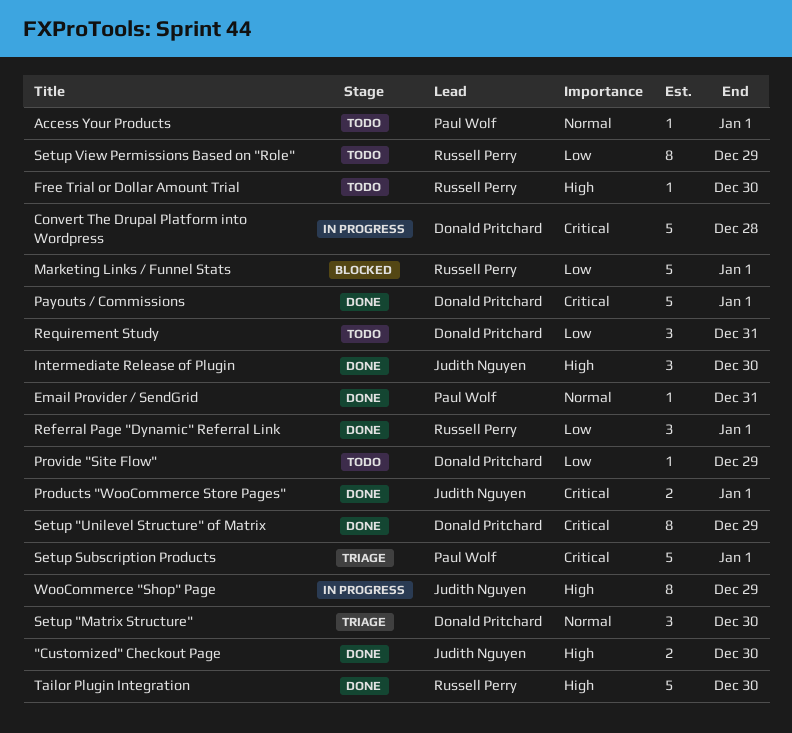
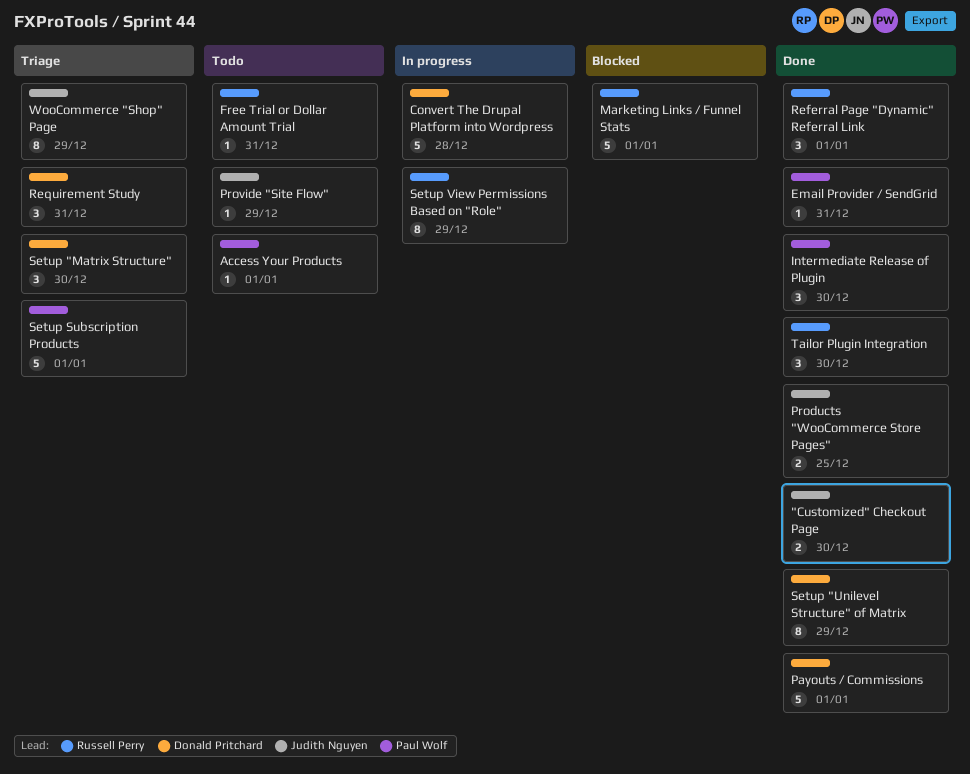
Free Trial or Dollar Amount Trial, due: Dec 30 -> Dec 31
Intermediate Release of Plugin, owner: Judith Nguyen -> Paul Wolf
Products "WooCommerce Store Pages", due: Jan 1 -> Dec 25
Provide "Site Flow", owner: Donald Pritchard -> Judith Nguyen
Requirement Study, status: Todo -> Triage
Setup View Permissions Based on "Role", status: Todo -> In progress
Tailor Plugin Integration, estimate: 5 -> 3
WooCommerce "Shop" Page, status: In progress -> Triage

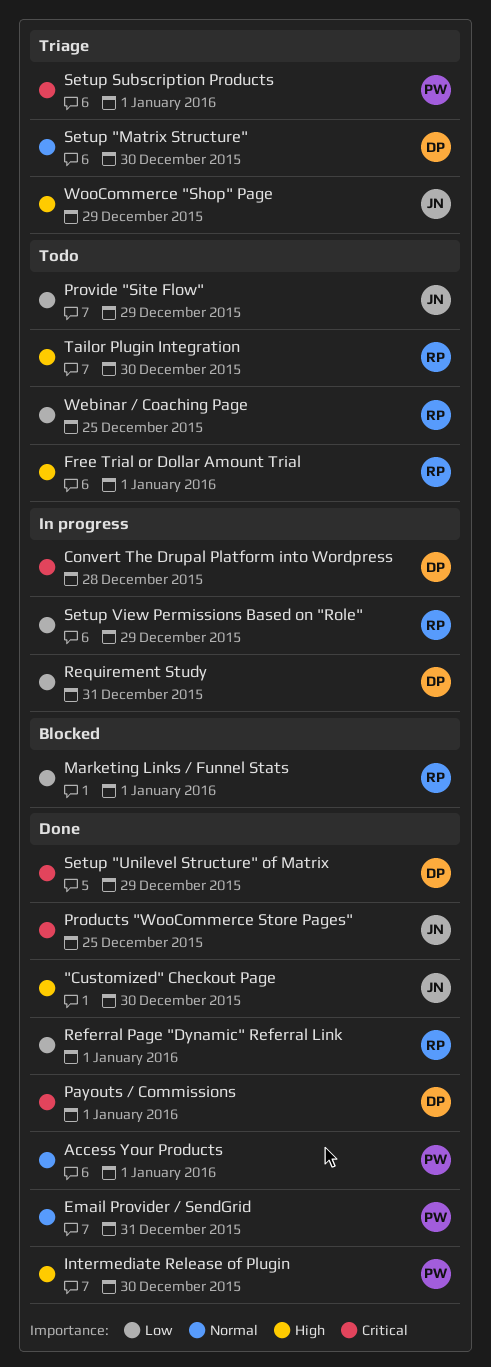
Access Your Products, status: Todo -> Done
Free Trial or Dollar Amount Trial, due: Dec 31 -> Jan 1
Requirement Study, status: Triage -> In progress
Tailor Plugin Integration, status: Done -> Todo
Webinar / Coaching Page: none -> present

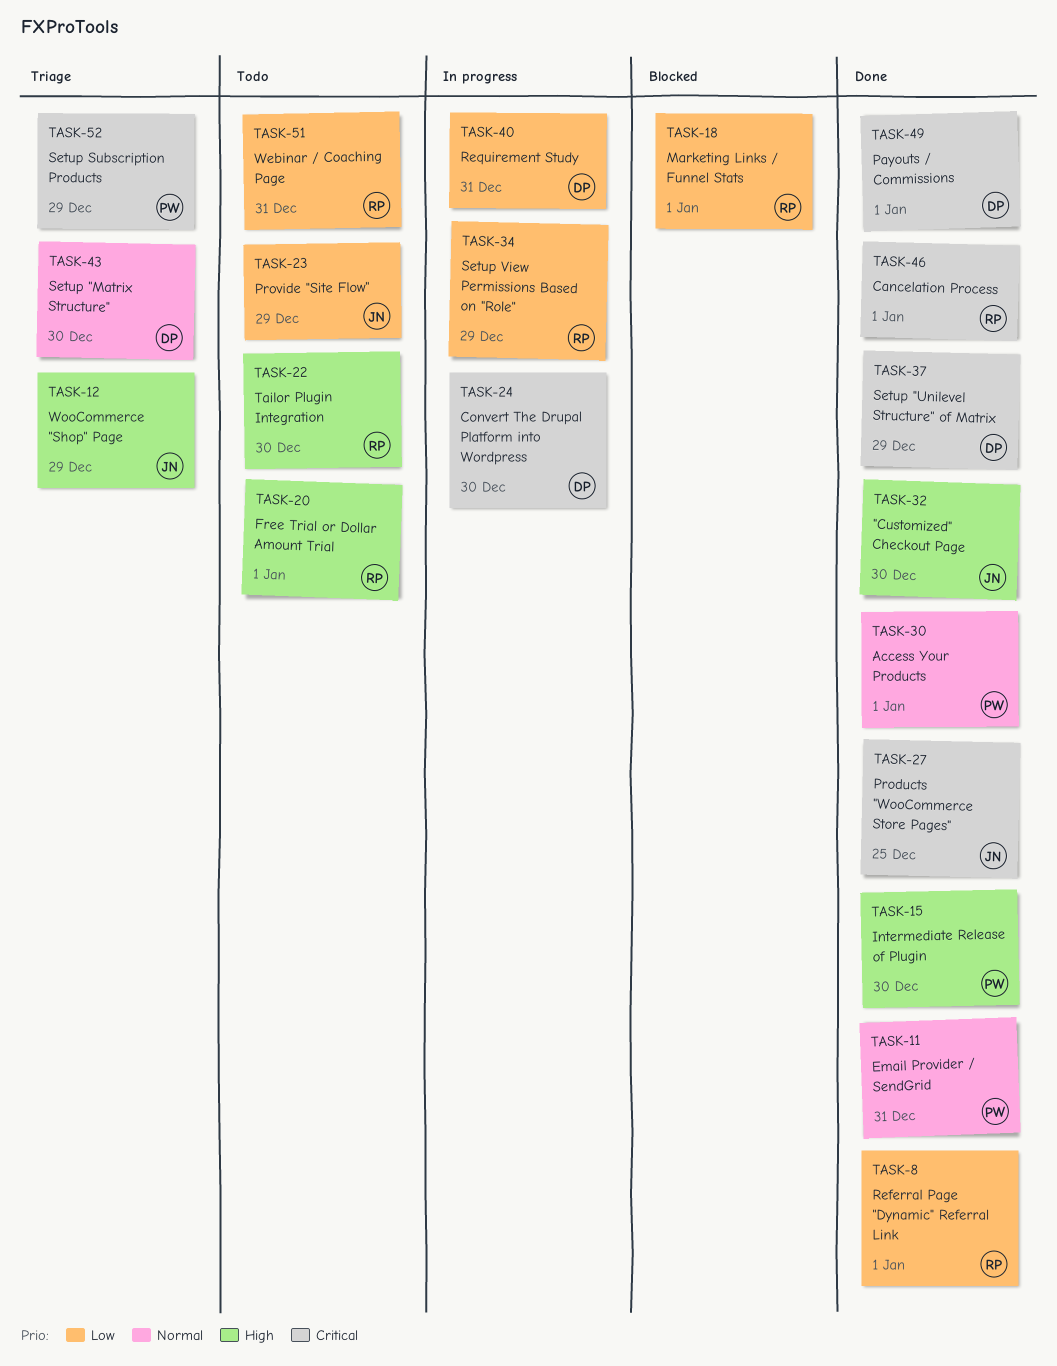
Cancelation Process: none -> present
Convert The Drupal Platform into Wordpress, due: Dec 28 -> Dec 30
Setup Subscription Products, due: Jan 1 -> Dec 29
Webinar / Coaching Page, due: Dec 25 -> Dec 31

